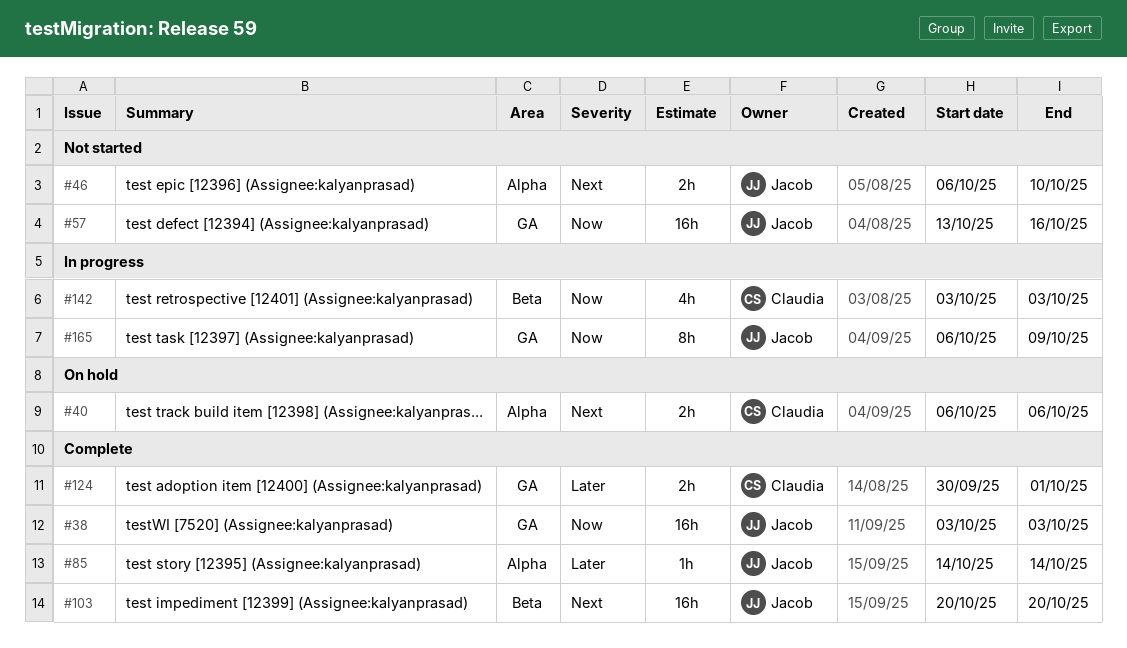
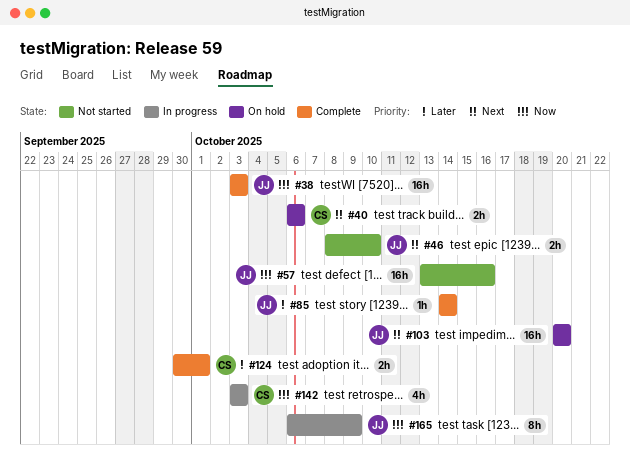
#46, start: Oct 6 -> Oct 8
#103, status: Complete -> On hold

